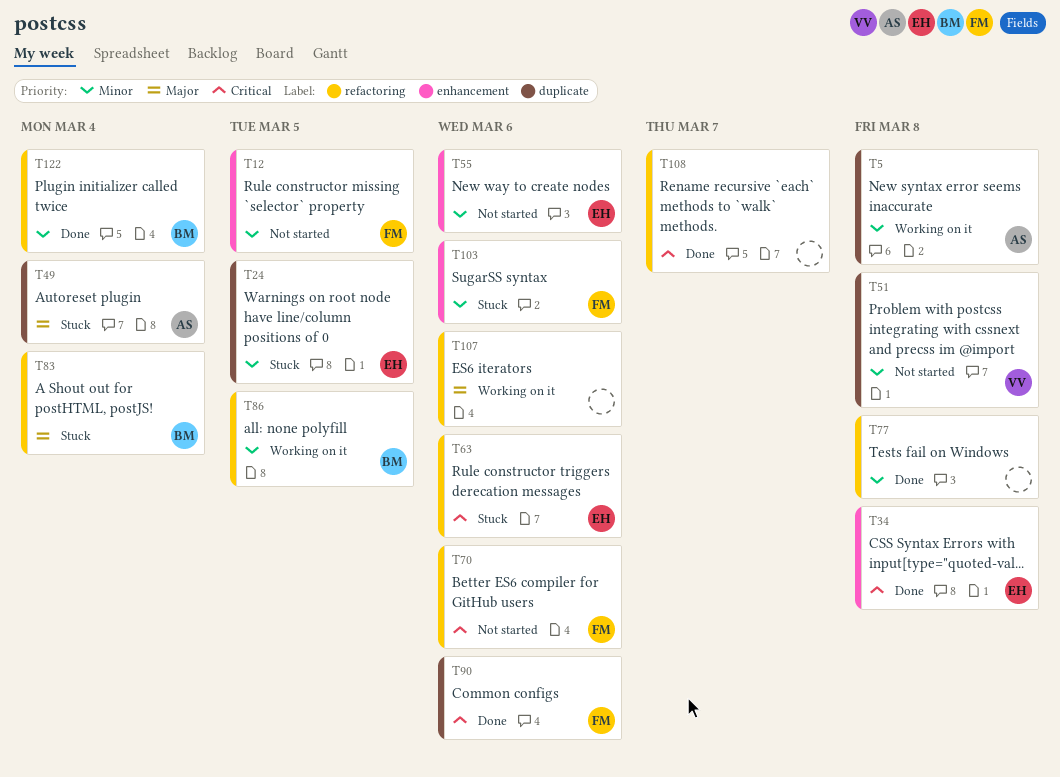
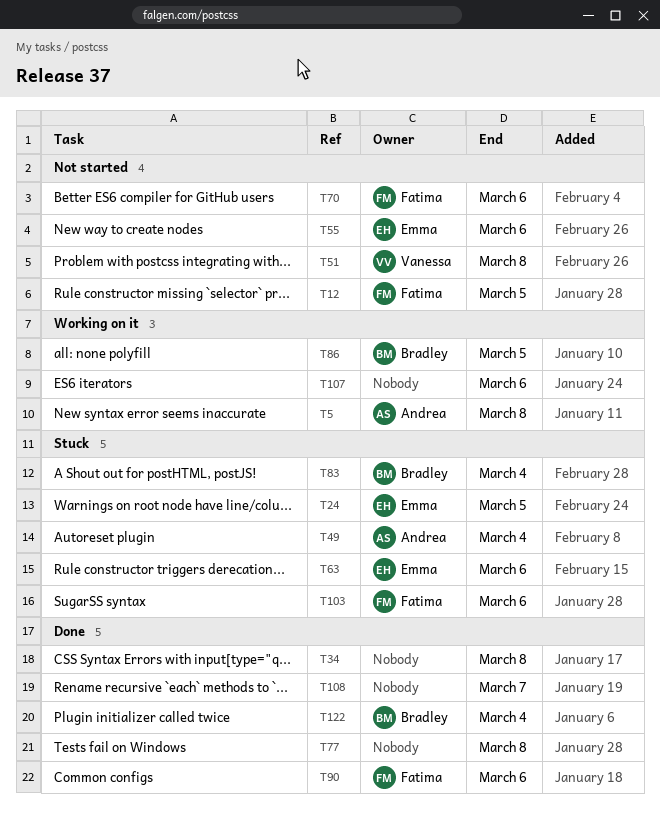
T34, owner: Emma -> none

